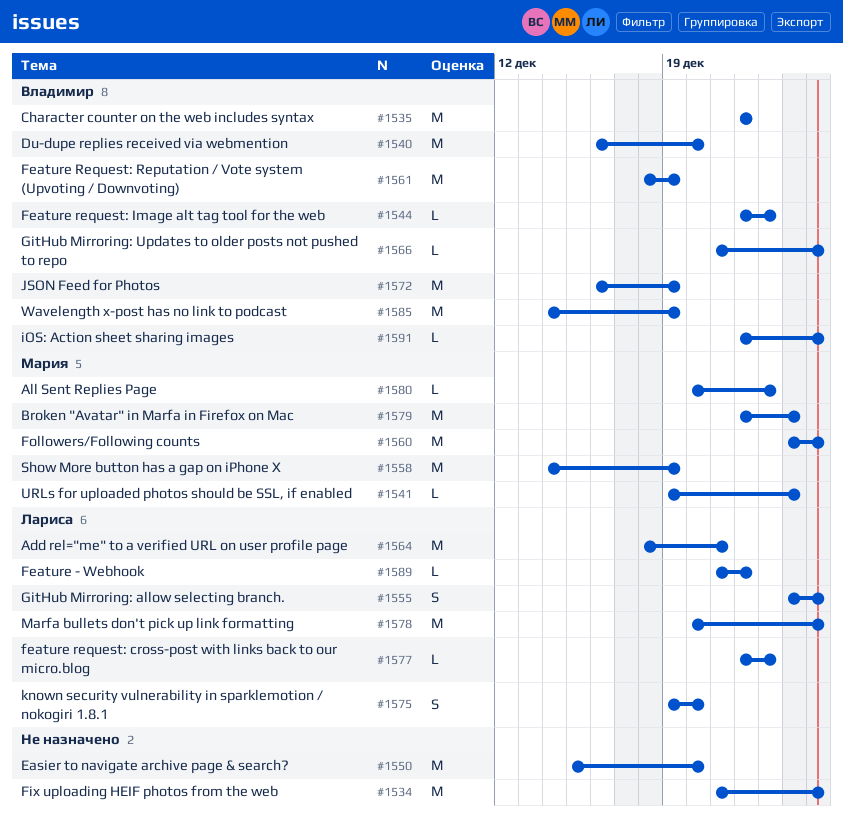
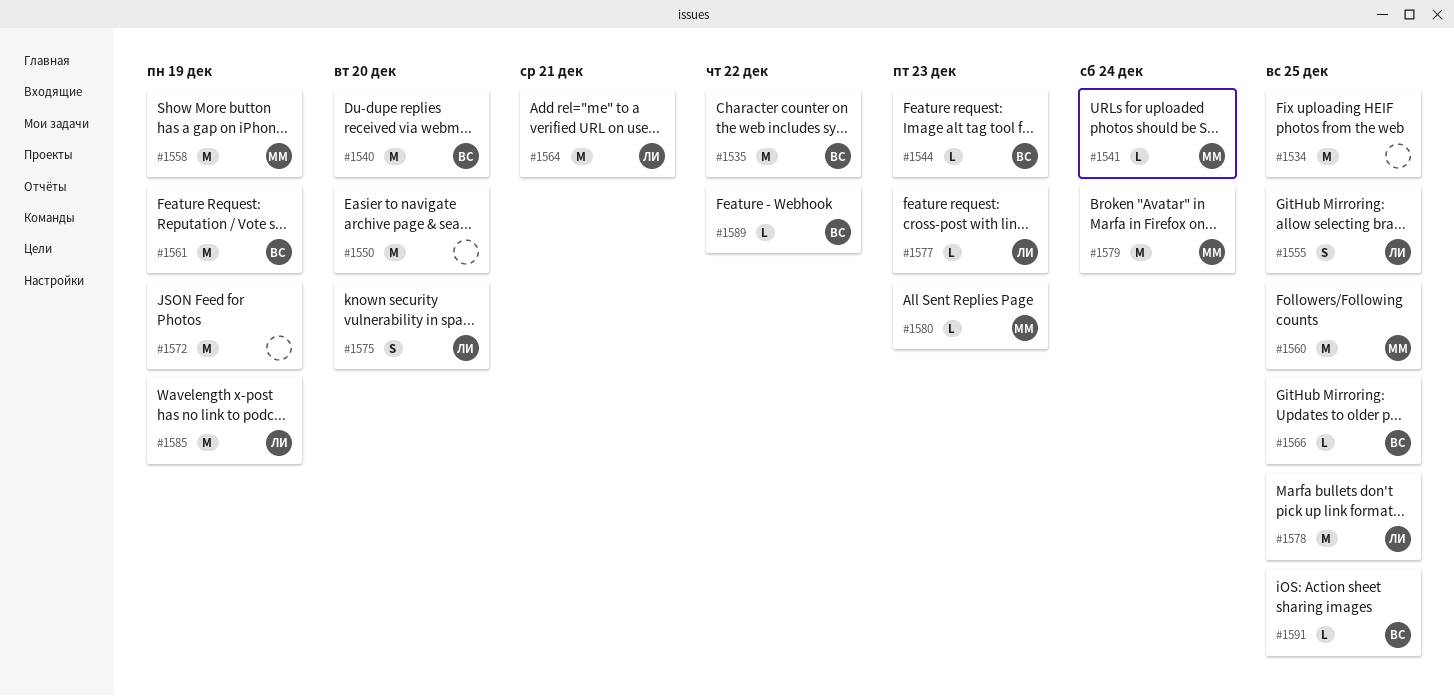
#1572, owner: Владимир -> none
#1585, owner: Владимир -> Лариса
#1589, owner: Лариса -> Владимир

